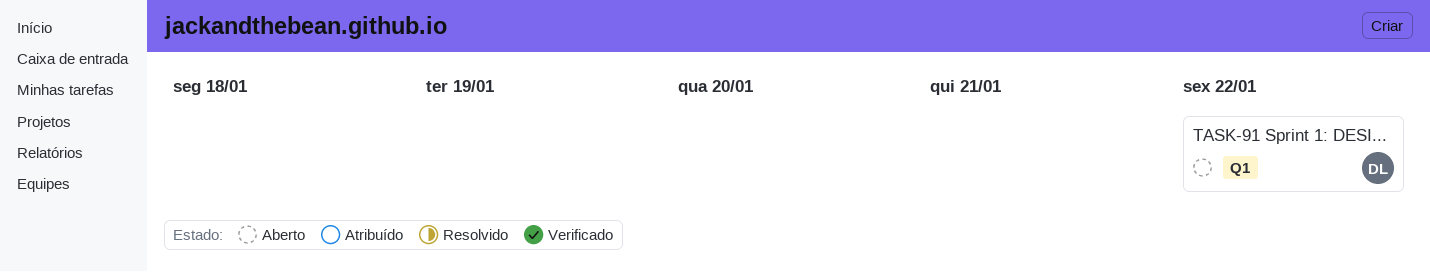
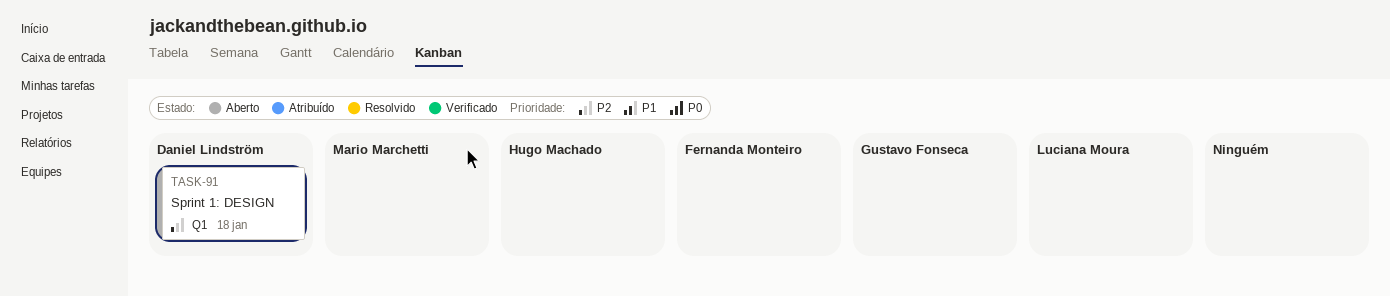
TASK-91, due: Jan 22 -> Jan 18

